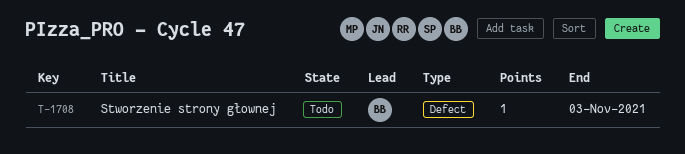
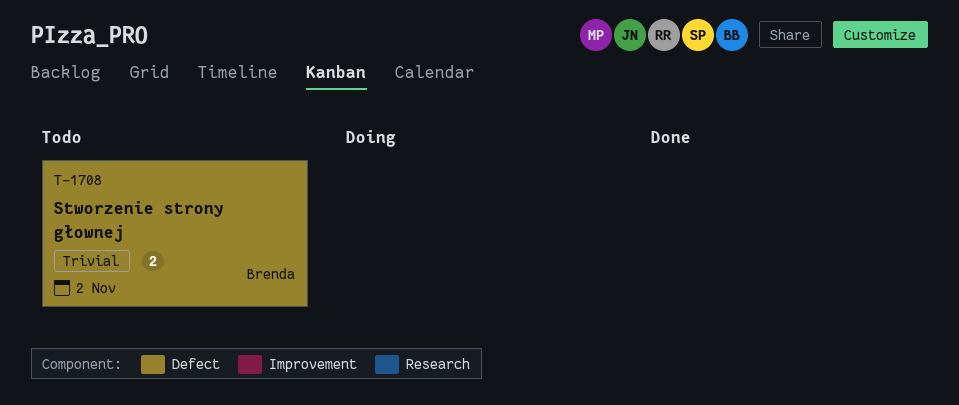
T-1708, estimate: 1 -> 2
T-1708, due: Nov 3 -> Nov 2

